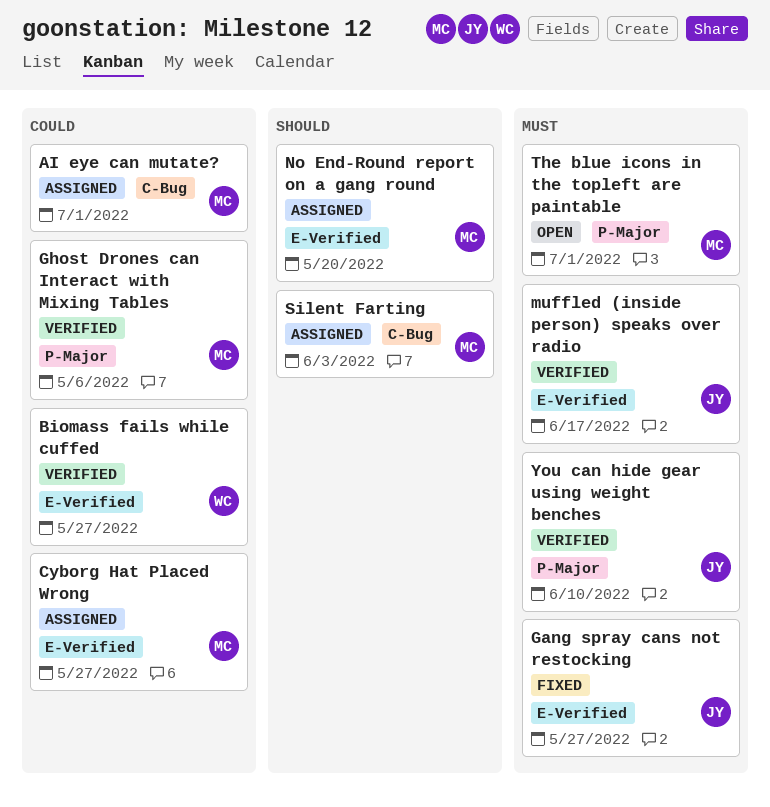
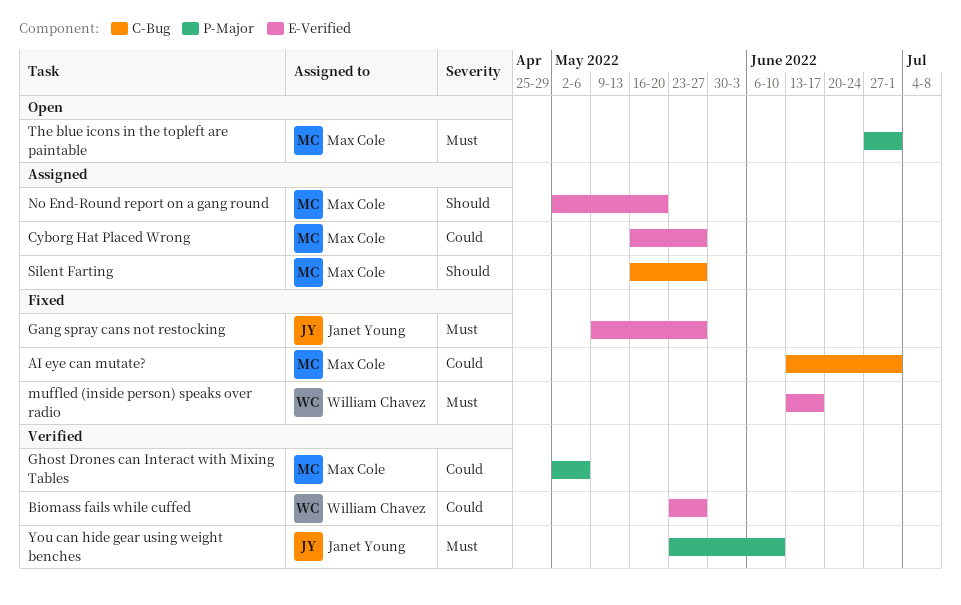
AI eye can mutate?, status: Assigned -> Fixed
muffled (inside person) speaks over radio, status: Verified -> Fixed
muffled (inside person) speaks over radio, owner: Janet Young -> William Chavez
Silent Farting, due: Jun 3 -> May 27

